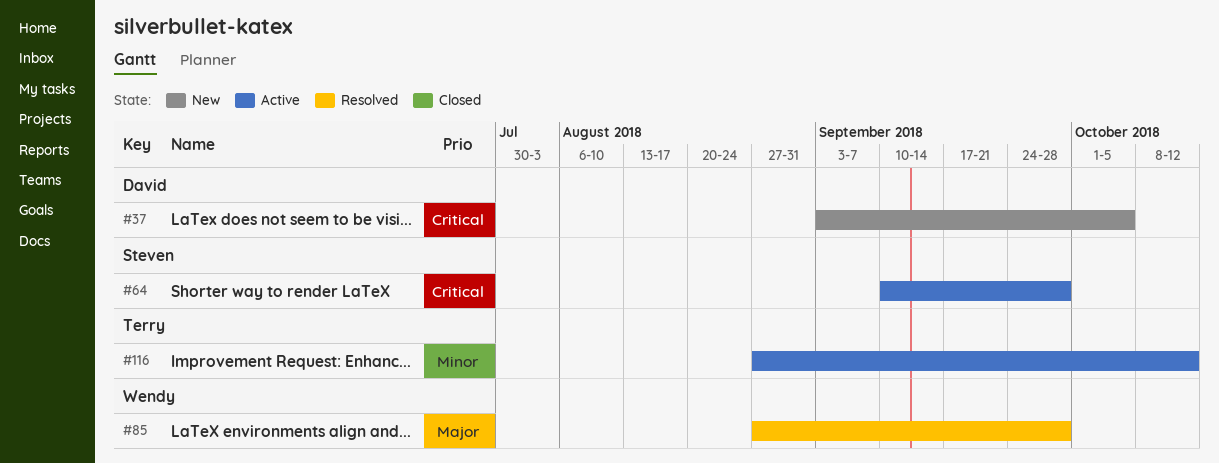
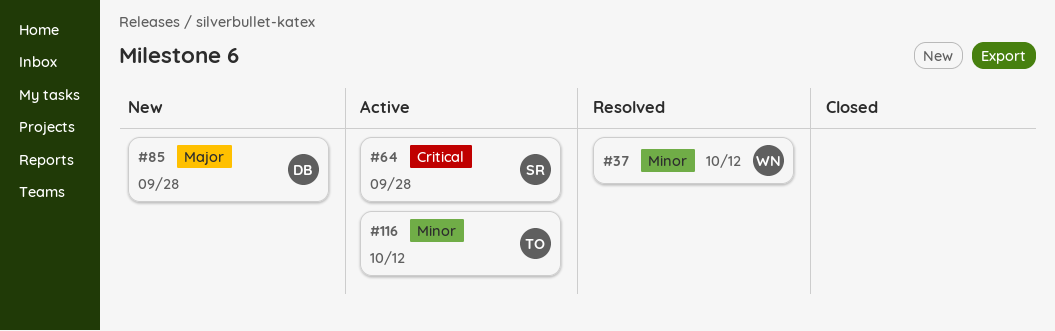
#37, status: New -> Resolved
#37, owner: David -> Wendy
#37, priority: Critical -> Minor
#37, due: Oct 5 -> Oct 12
#85, status: Resolved -> New
#85, owner: Wendy -> David

